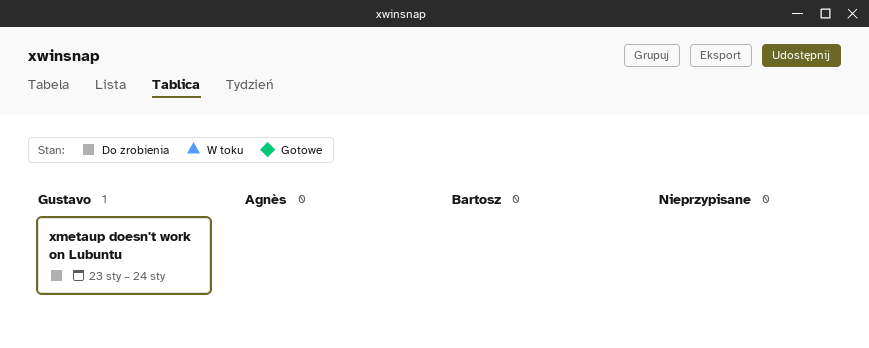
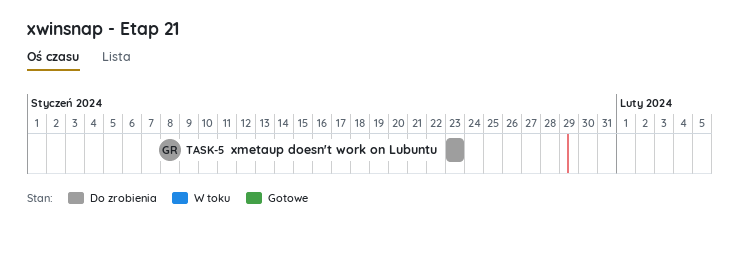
xmetaup doesn't work on Lubuntu, due: Jan 24 -> Jan 23

